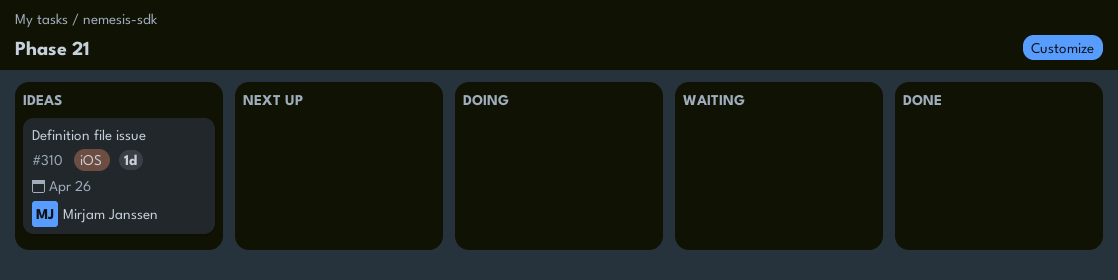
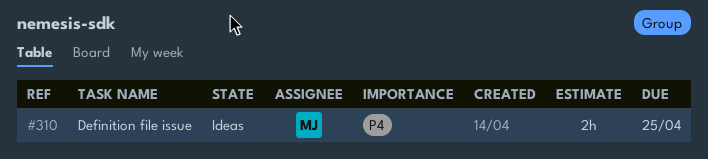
#310, estimate: 1d -> 2h
#310, due: Apr 26 -> Apr 25

